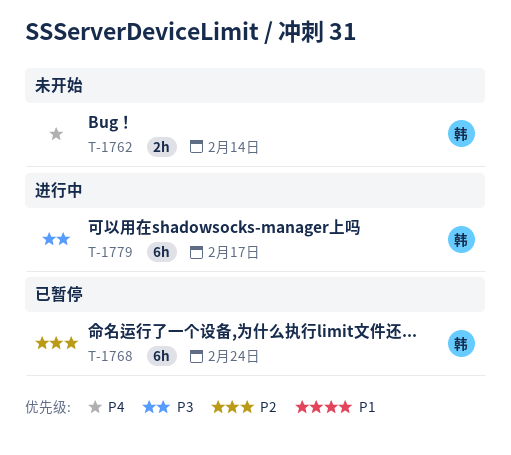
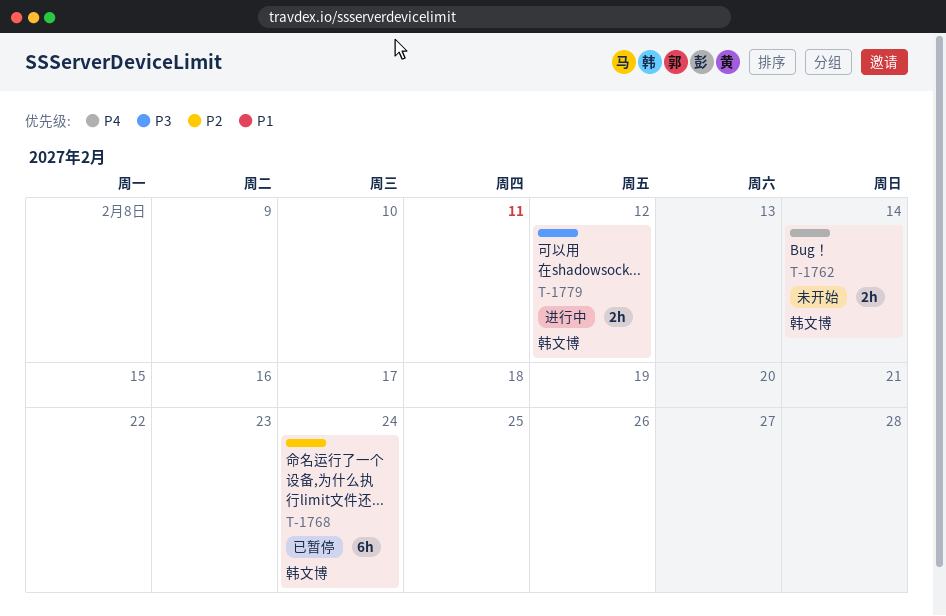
T-1779, estimate: 6h -> 2h
T-1779, due: Feb 17 -> Feb 12

